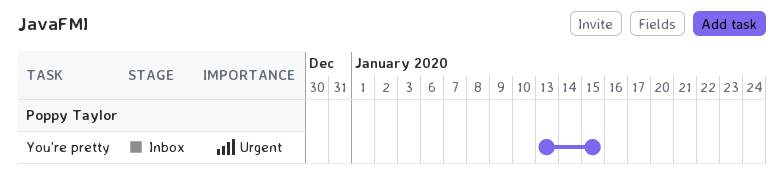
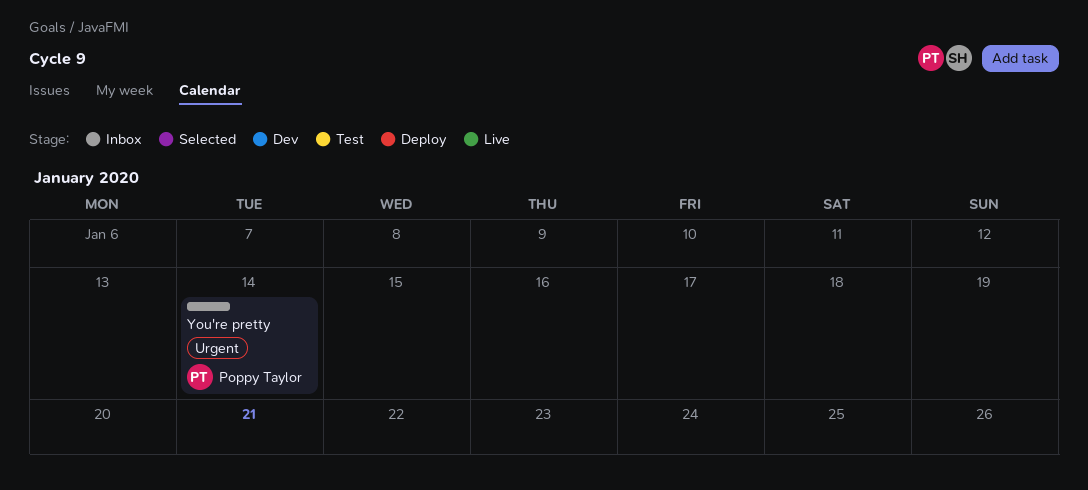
You're pretty, due: Jan 15 -> Jan 14

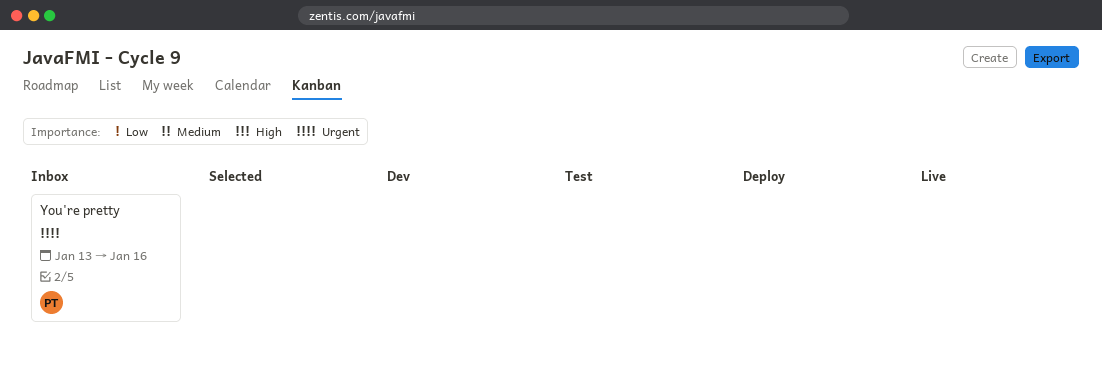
You're pretty, due: Jan 14 -> Jan 16

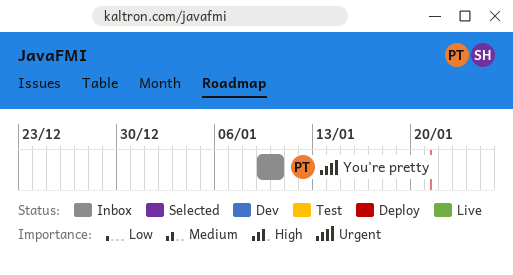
You're pretty, start: Jan 13 -> Jan 9
You're pretty, due: Jan 16 -> Jan 10

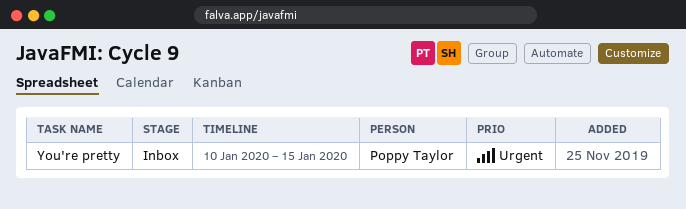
You're pretty, start: Jan 9 -> Jan 10
You're pretty, due: Jan 10 -> Jan 15

